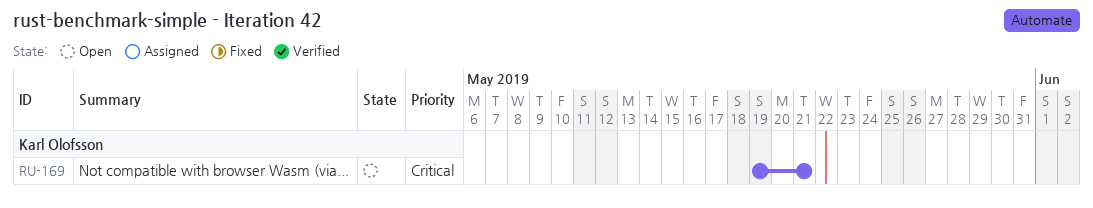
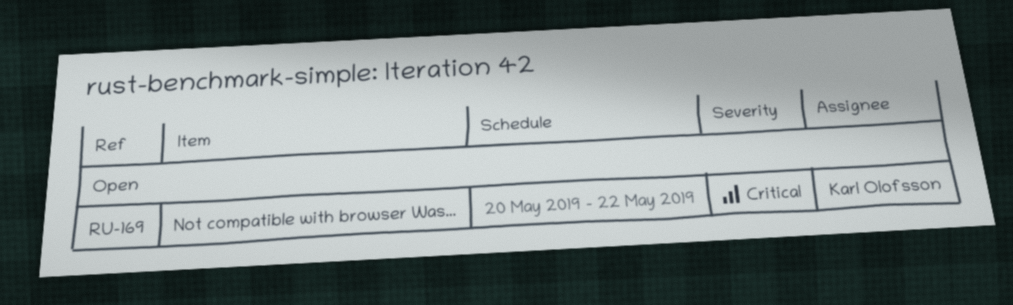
RU-169, start: May 19 -> May 20
RU-169, due: May 21 -> May 22

